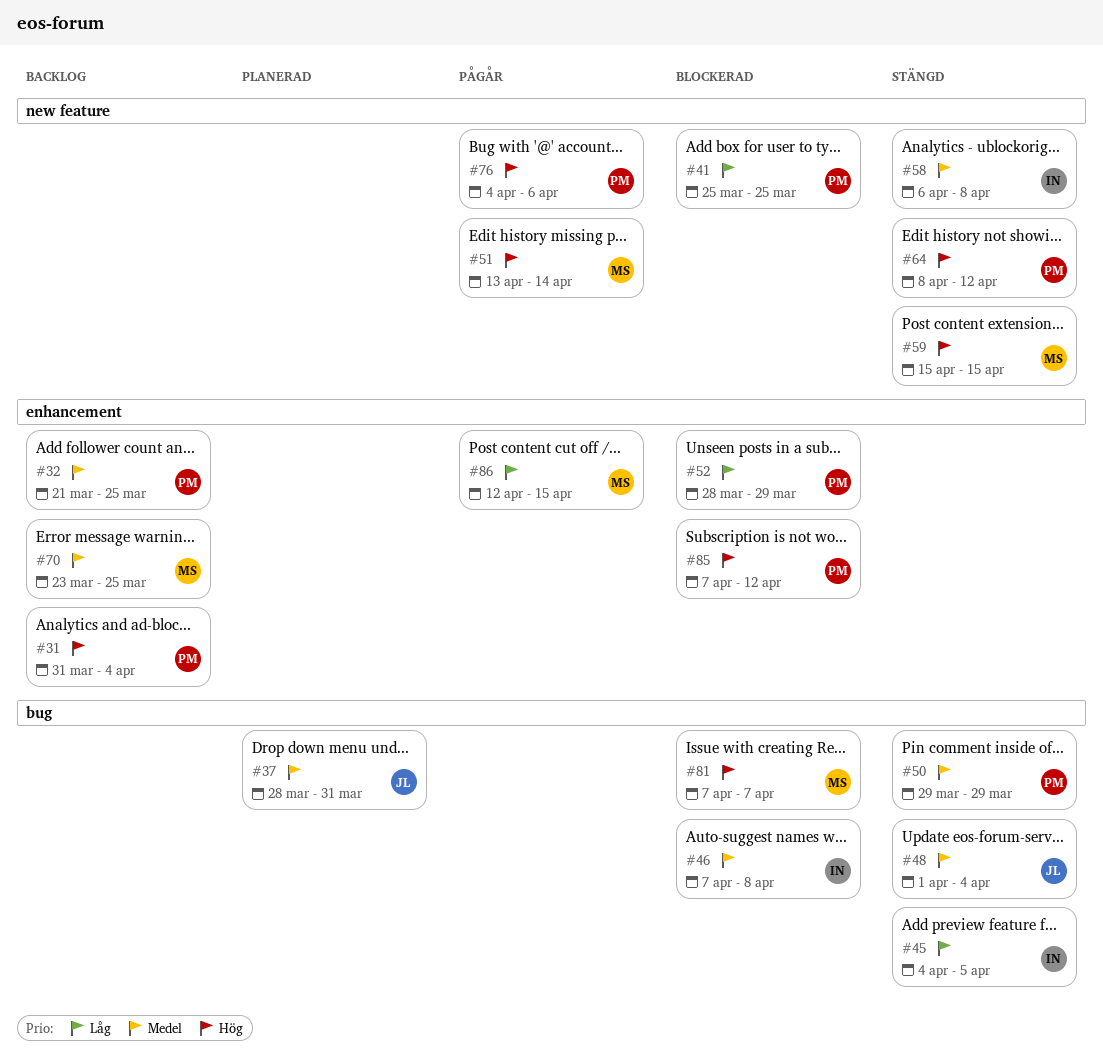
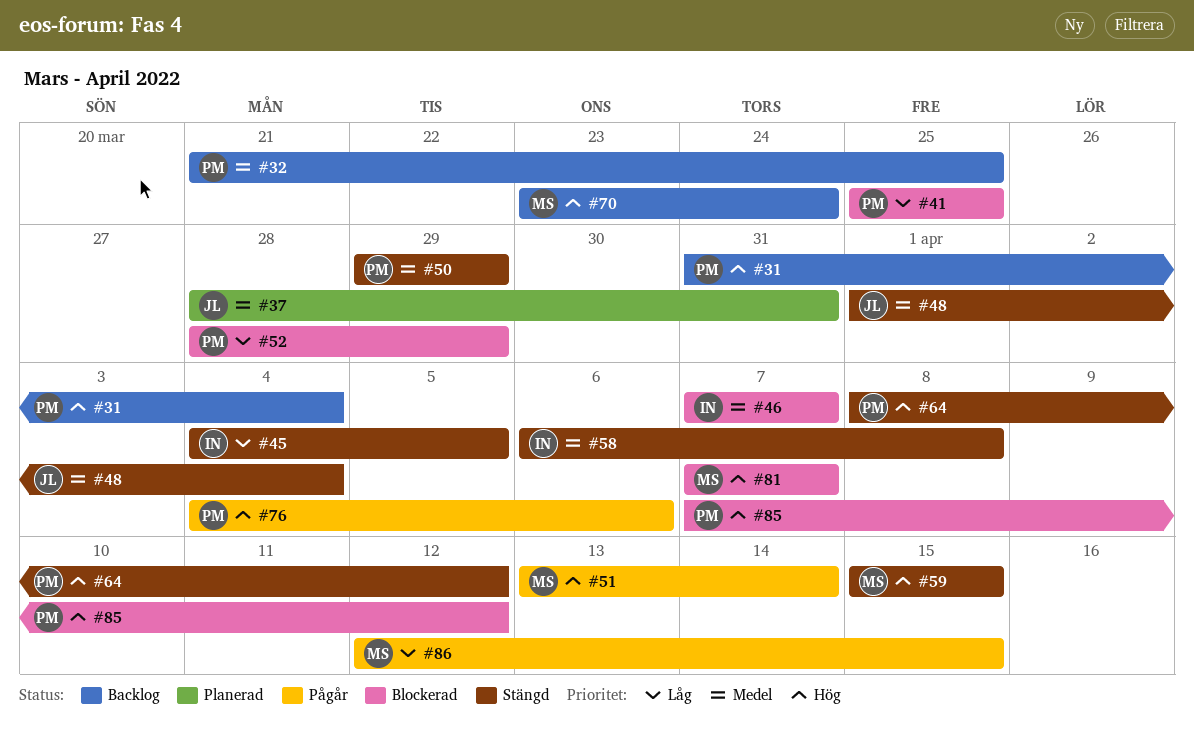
#46, due: Apr 8 -> Apr 7
#70, priority: Medel -> Hög
#70, due: Mar 25 -> Mar 24

